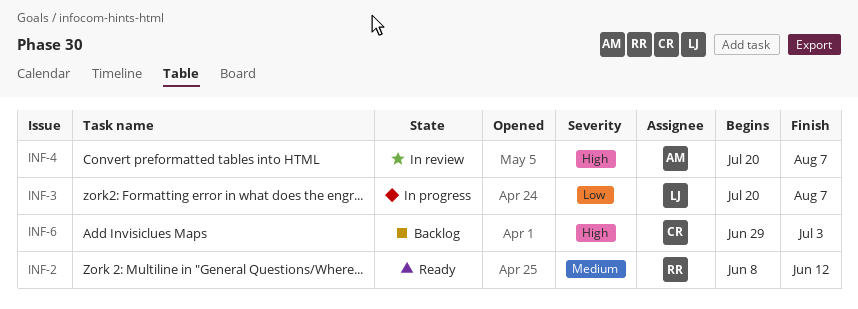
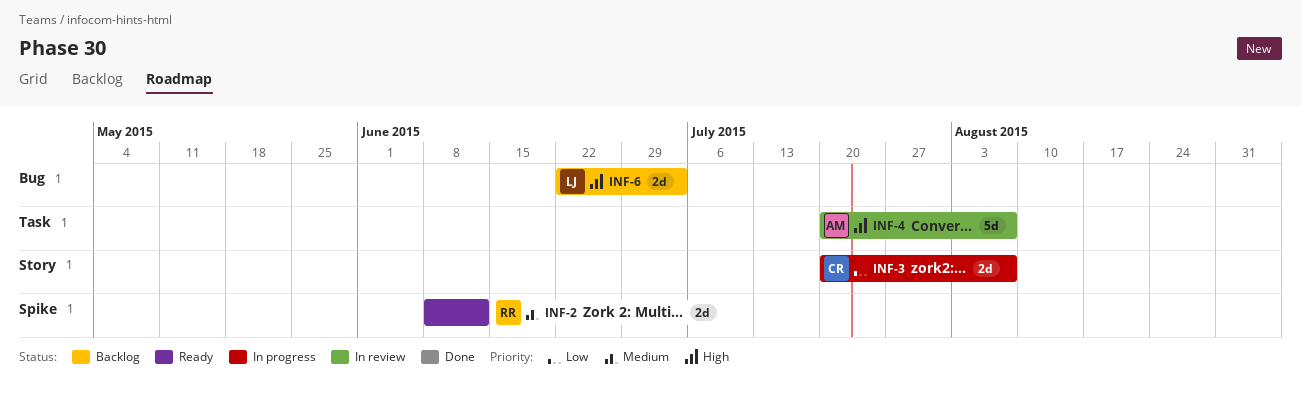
INF-3, owner: LJ -> CR
INF-6, owner: CR -> LJ
INF-6, start: Jun 29 -> Jun 22

